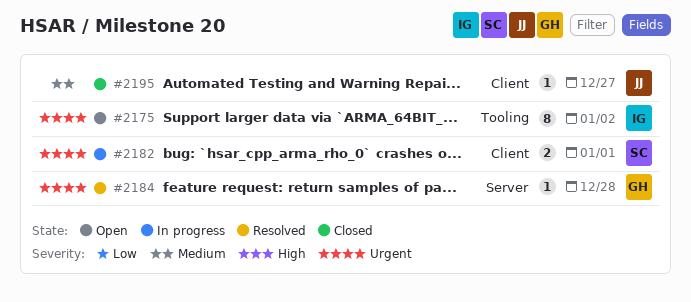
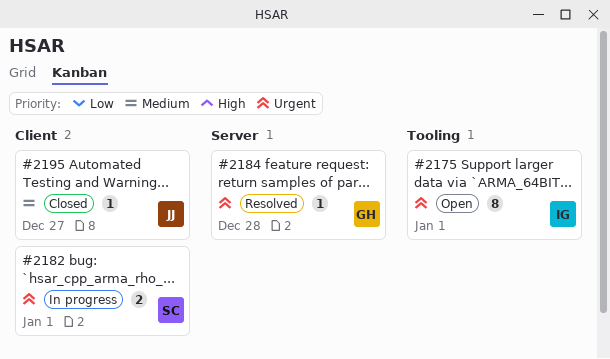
#2175, due: Jan 2 -> Jan 1

